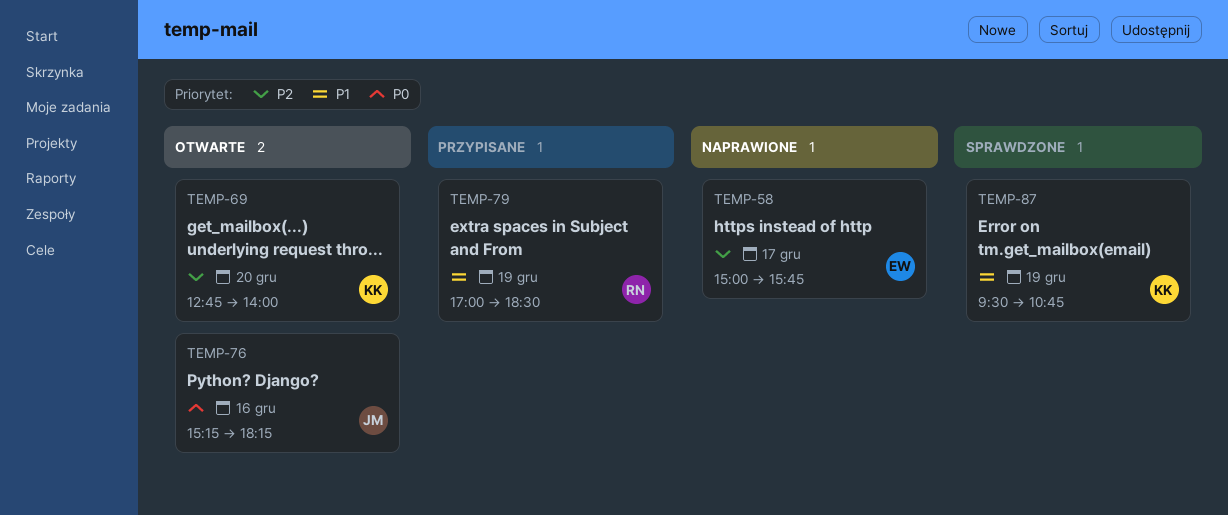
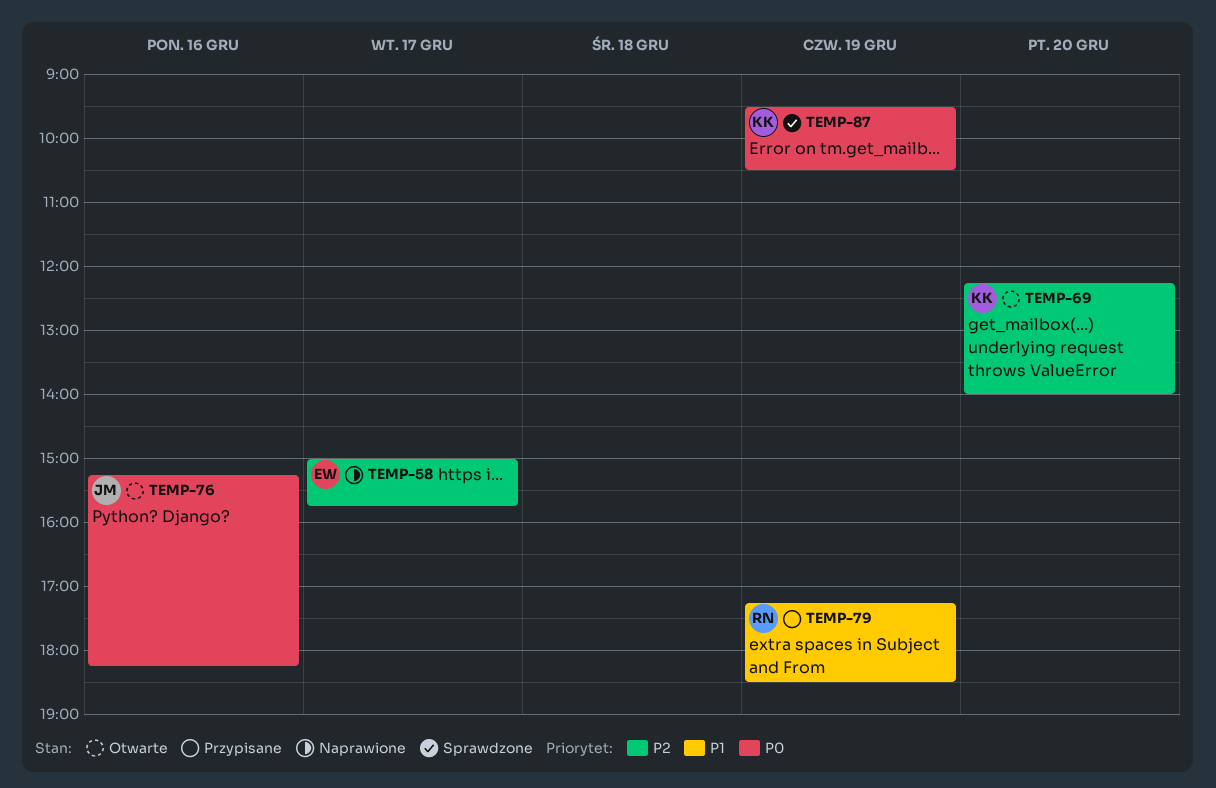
TEMP-69, begins: 12:45 -> 12:15
TEMP-79, begins: 17:00 -> 17:15
TEMP-87, priority: P1 -> P0
TEMP-87, ends: 10:45 -> 10:30

